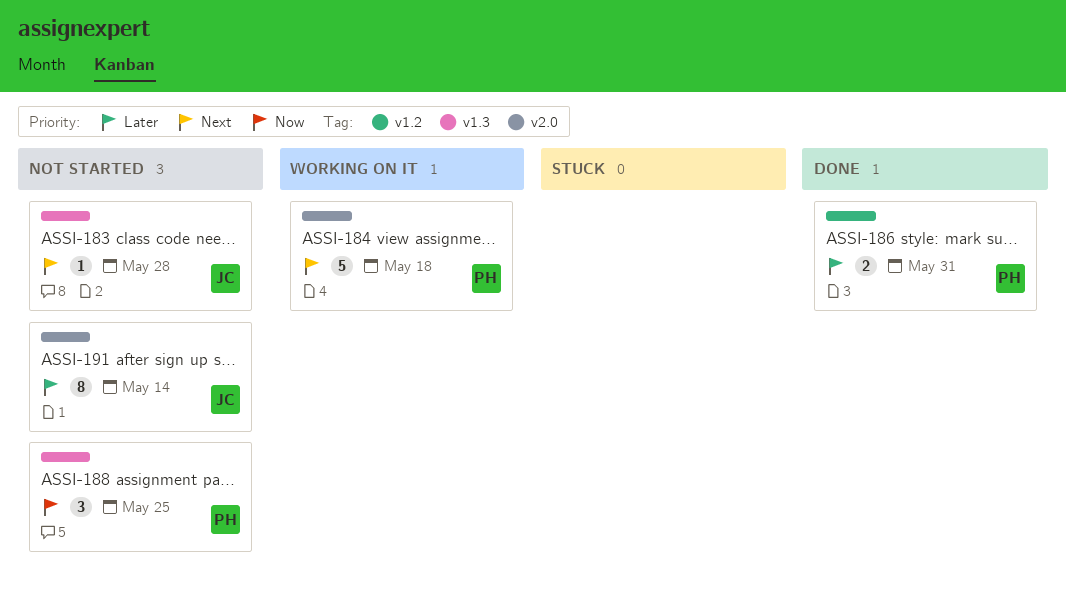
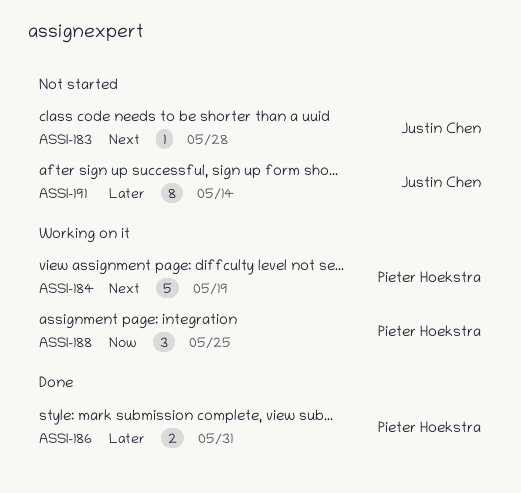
ASSI-184, due: May 18 -> May 19
ASSI-188, status: Not started -> Working on it

